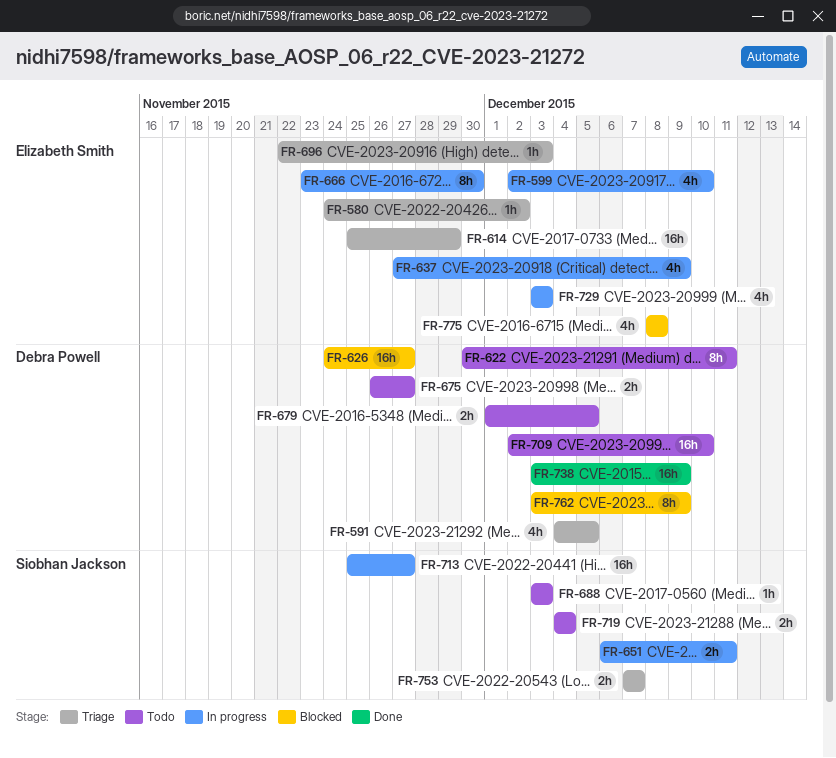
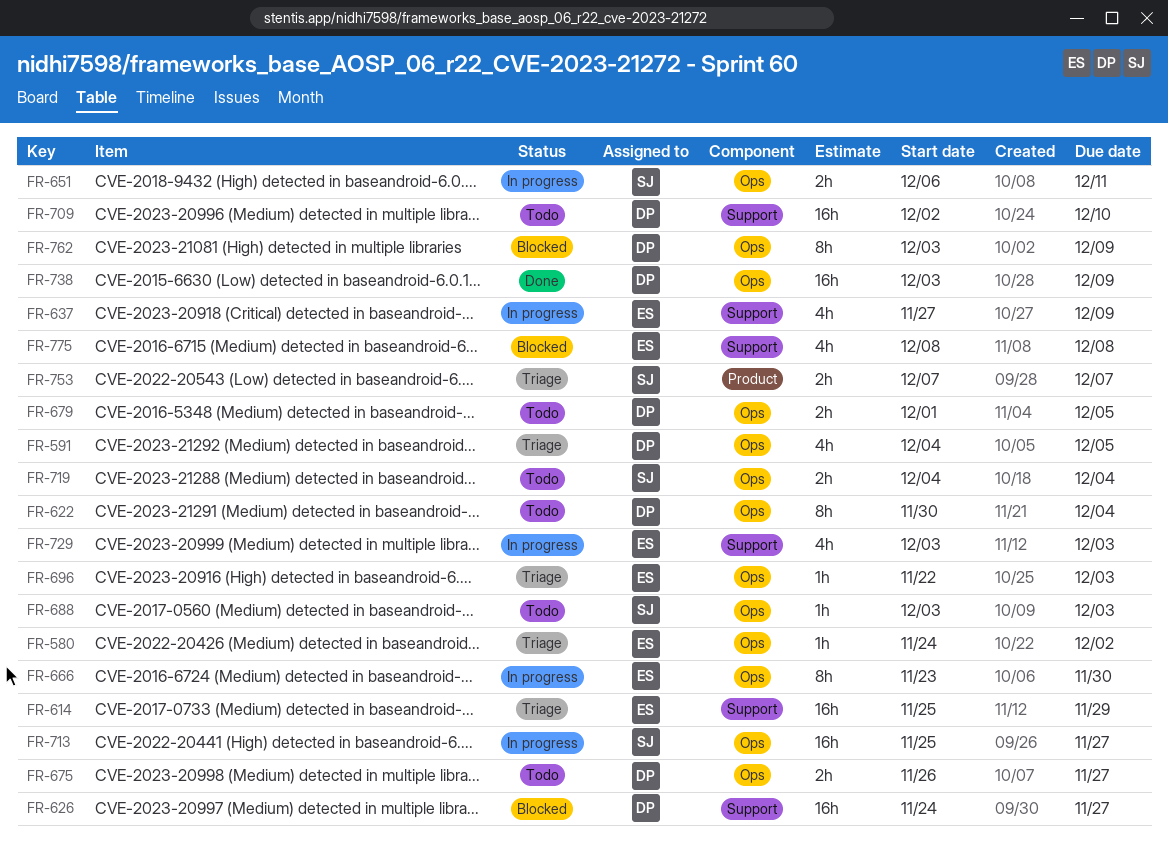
FR-599: present -> none
FR-622, due: Dec 11 -> Dec 4

